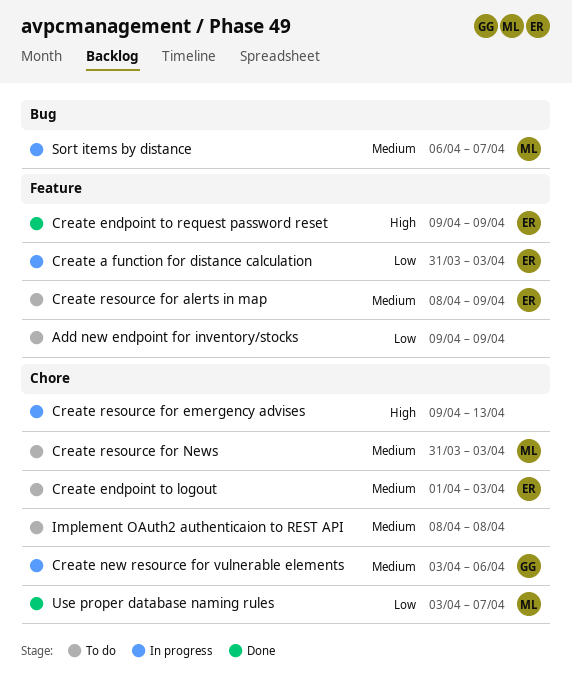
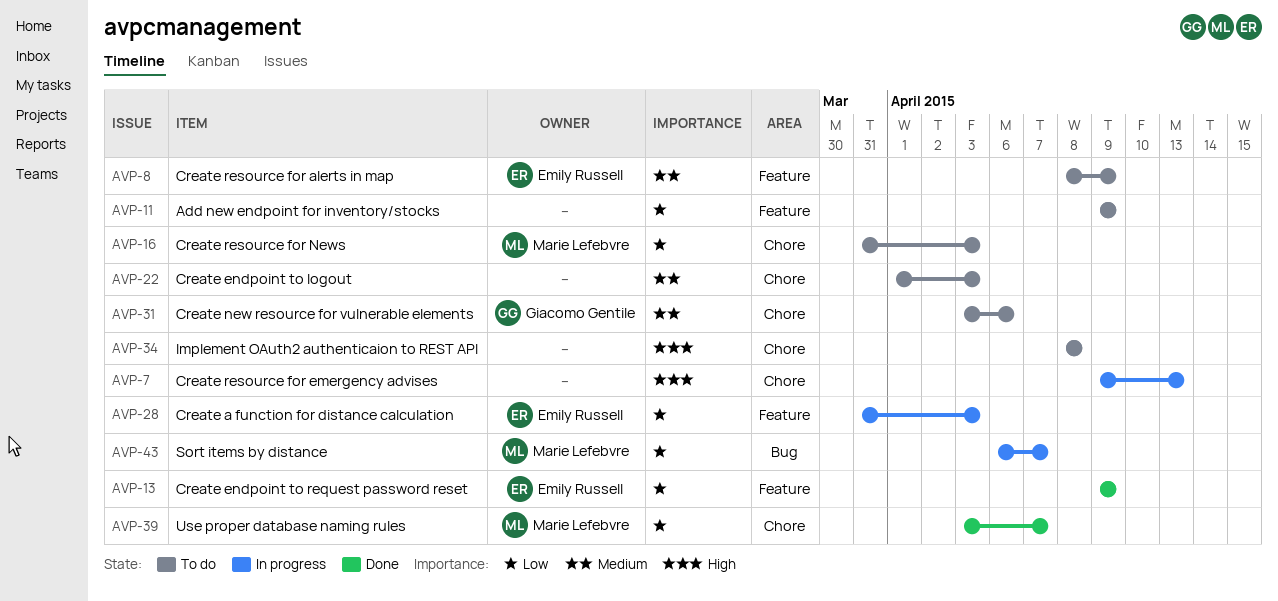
Create endpoint to logout, owner: Emily Russell -> none
Create endpoint to request password reset, priority: High -> Low
Create new resource for vulnerable elements, status: In progress -> To do
Create resource for News, priority: Medium -> Low
Implement OAuth2 authenticaion to REST API, priority: Medium -> High
Sort items by distance, priority: Medium -> Low

